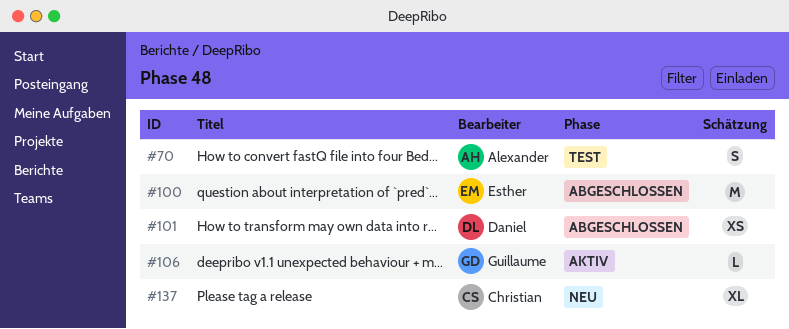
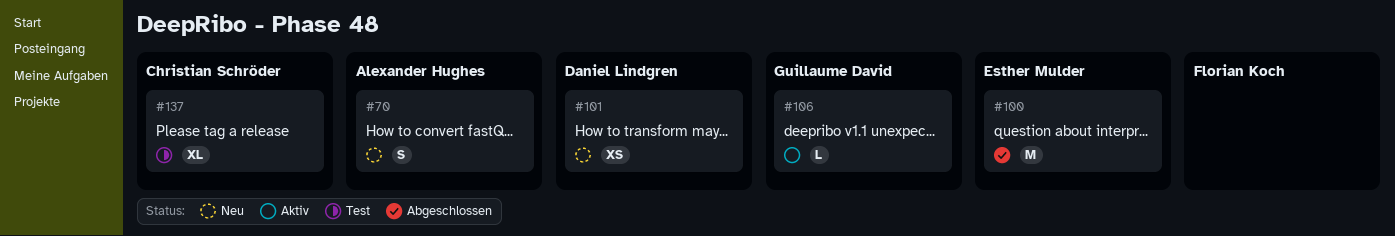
#70, status: Test -> Neu
#101, status: Abgeschlossen -> Neu
#137, status: Neu -> Test

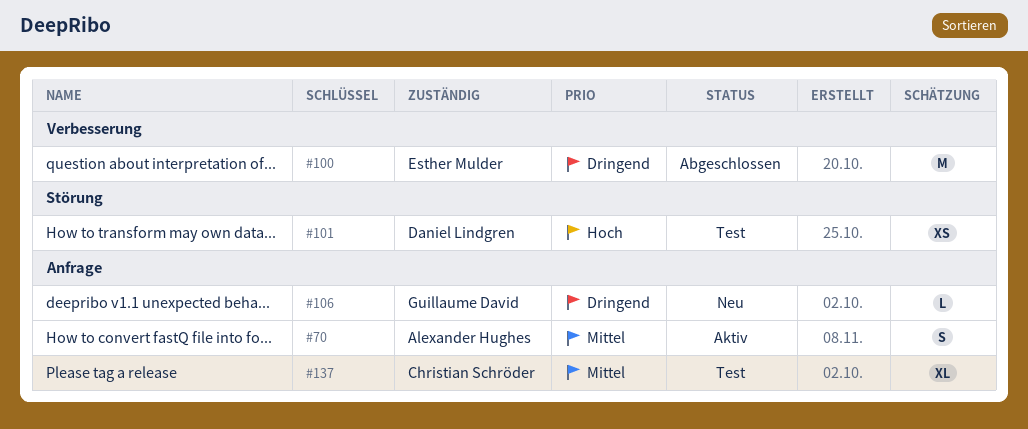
#70, status: Neu -> Aktiv
#101, status: Neu -> Test
#106, status: Aktiv -> Neu

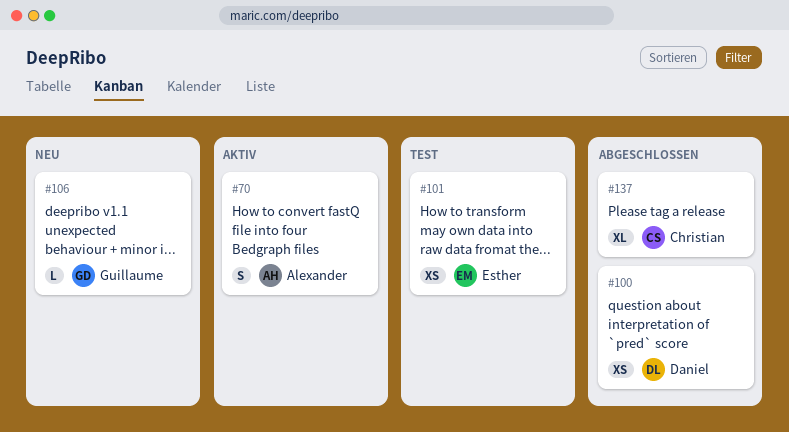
#100, owner: Esther Mulder -> Daniel Lindgren
#100, estimate: M -> XS
#101, owner: Daniel Lindgren -> Esther Mulder
#137, status: Test -> Abgeschlossen

